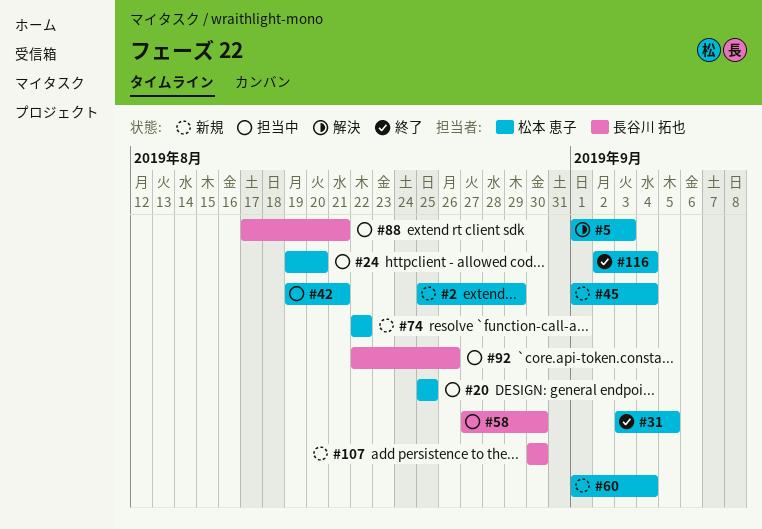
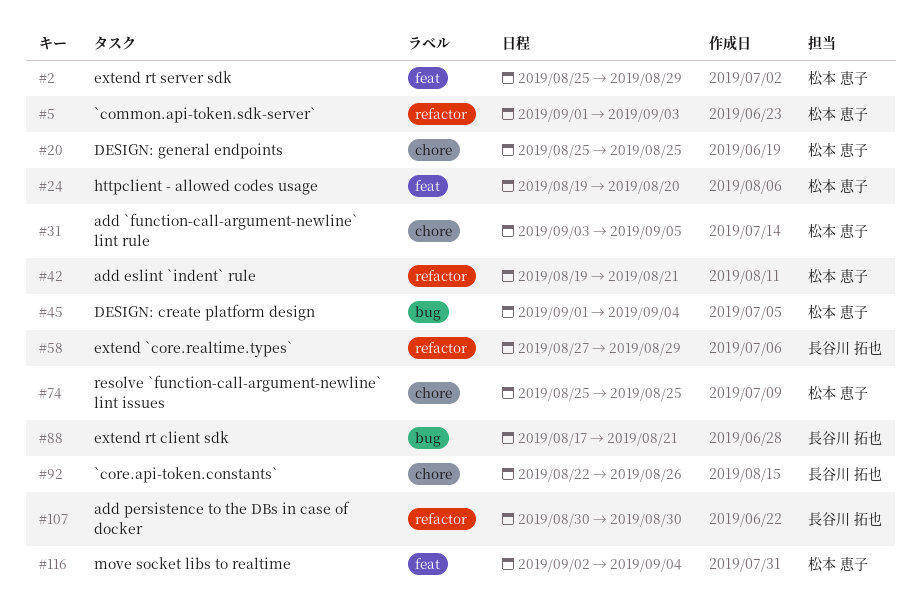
#58, due: Aug 30 -> Aug 29
#60: present -> none
#74, start: Aug 22 -> Aug 25
#74, due: Aug 22 -> Aug 25

